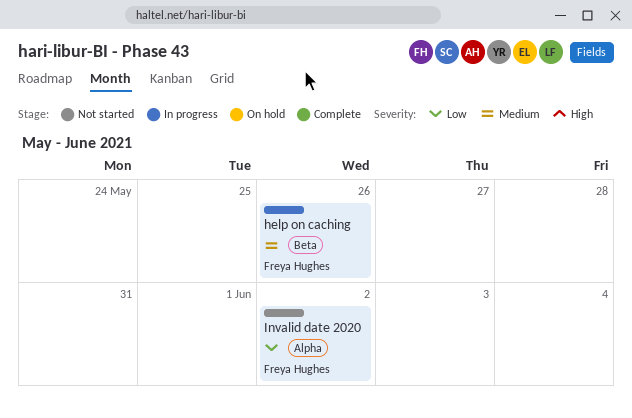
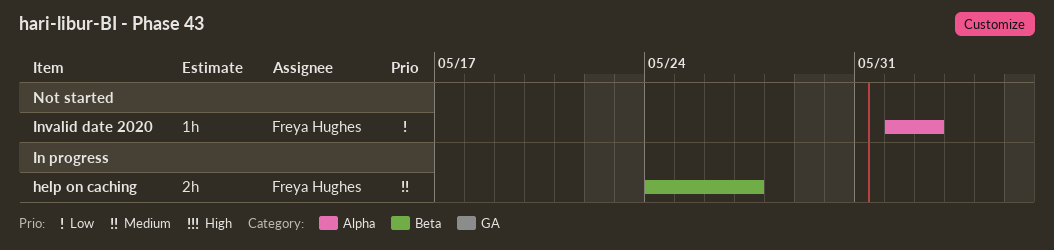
help on caching, due: May 26 -> May 27

